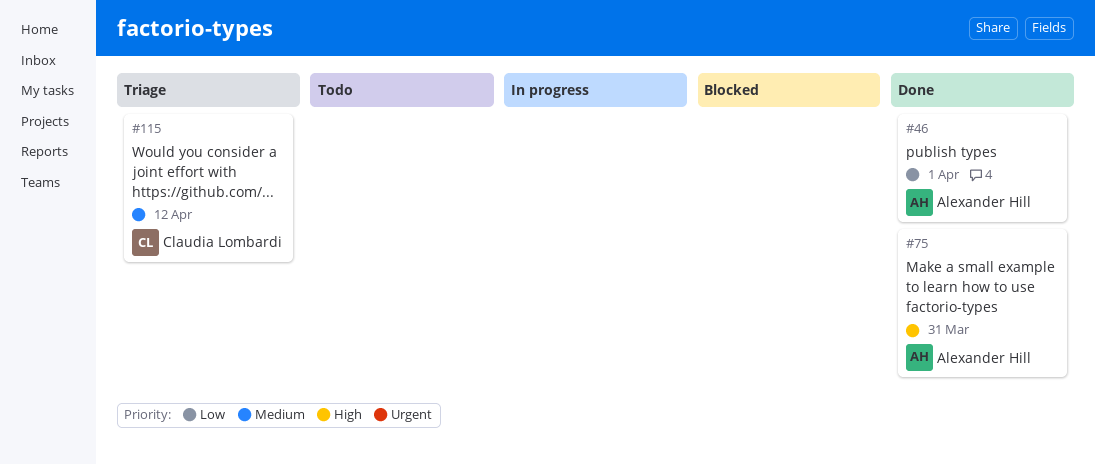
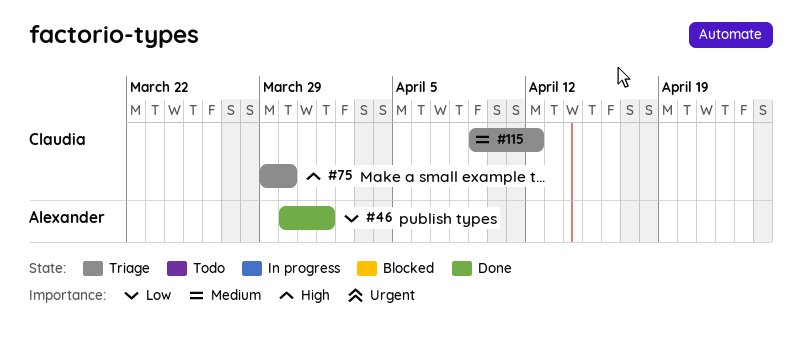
#75, status: Done -> Triage
#75, owner: Alexander Hill -> Claudia Lombardi
#75, due: Mar 31 -> Mar 30

